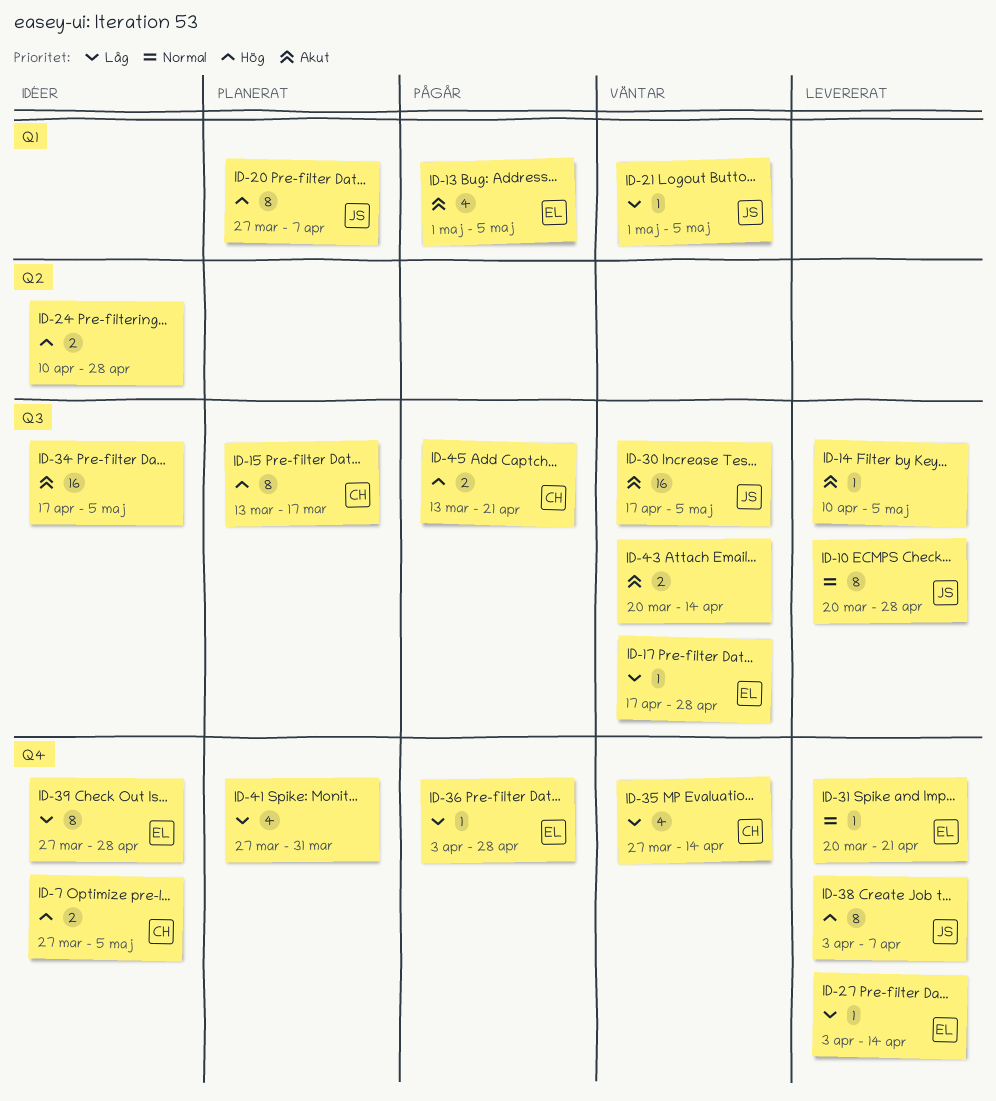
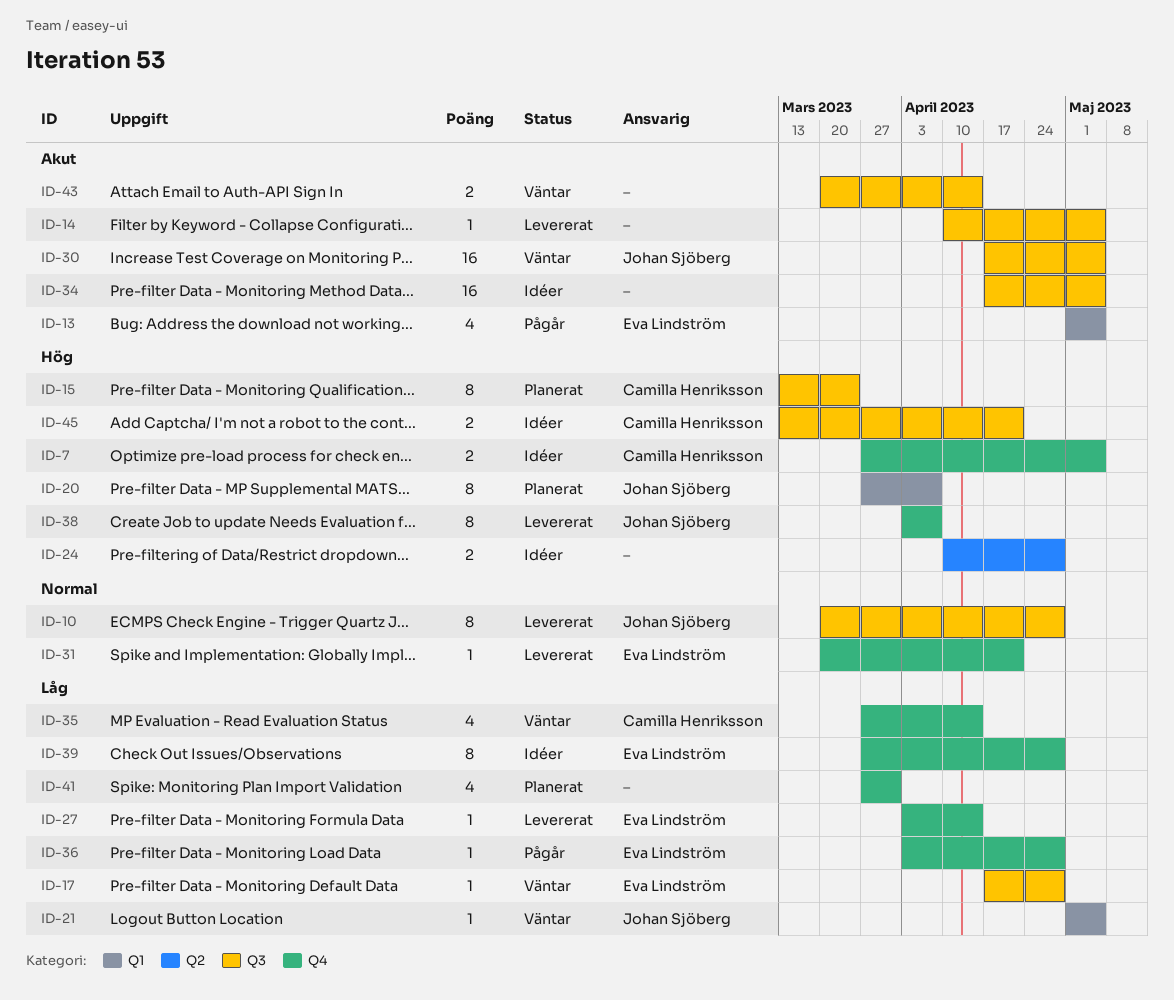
ID-15, due: Mar 17 -> Mar 24
ID-45, status: Pågår -> Idéer

